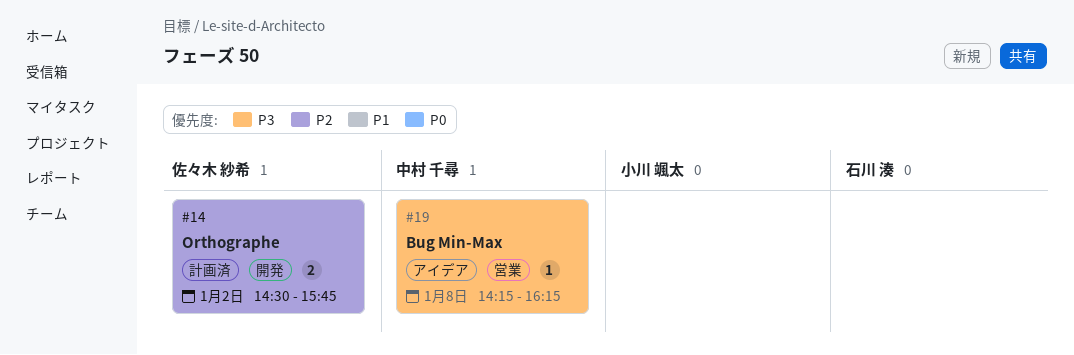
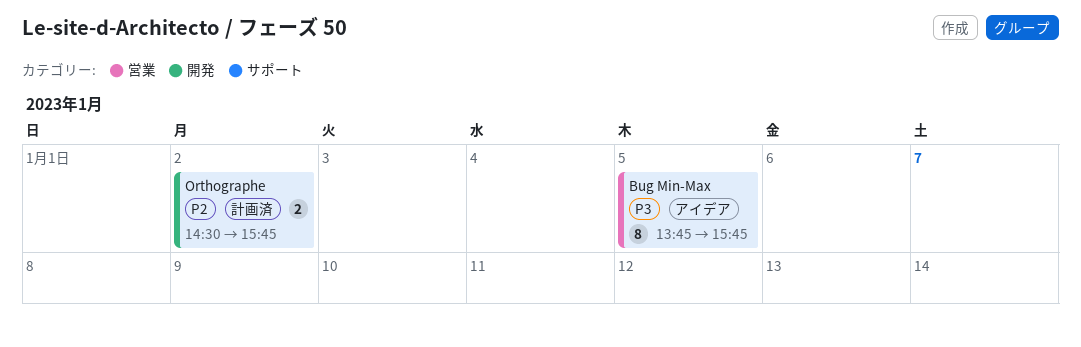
Bug Min-Max, estimate: 1 -> 8
Bug Min-Max, day: Jan 8 -> Jan 5
Bug Min-Max, begins: 14:15 -> 13:45
Bug Min-Max, ends: 16:15 -> 15:45

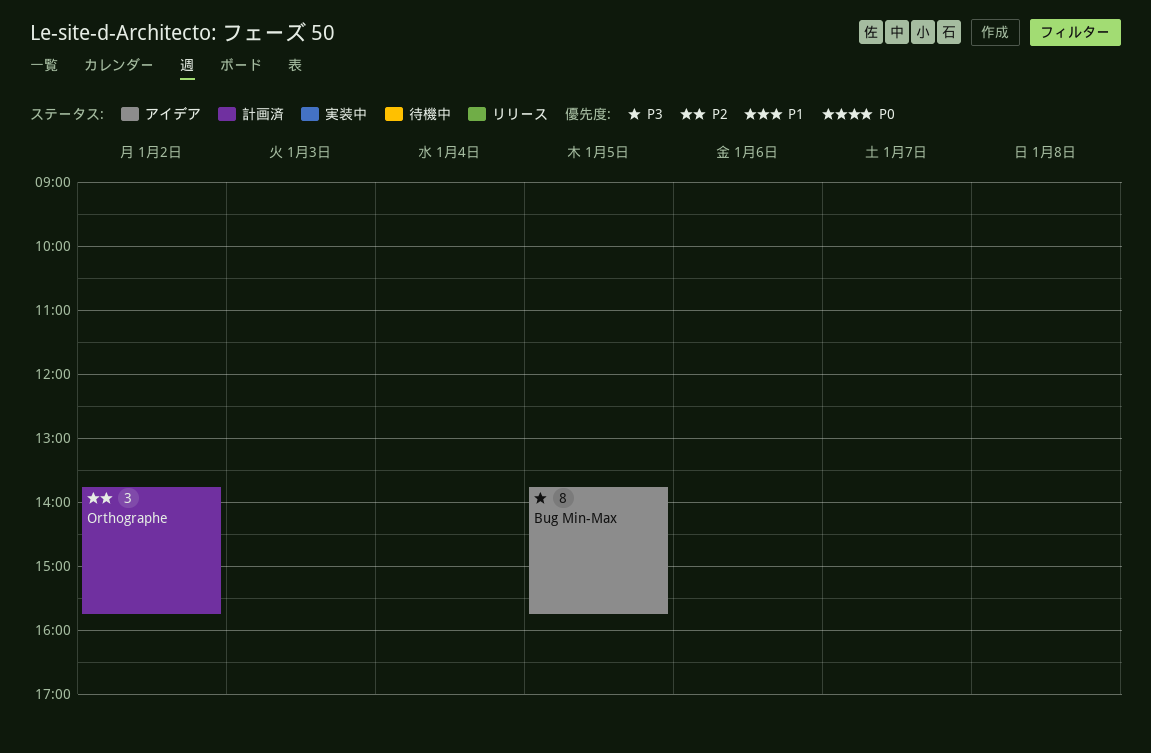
Orthographe, estimate: 2 -> 3
Orthographe, begins: 14:30 -> 13:45

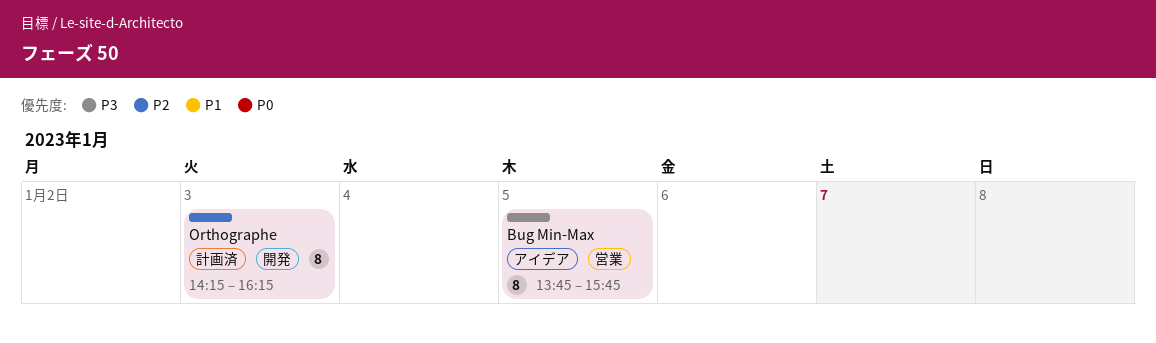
Orthographe, estimate: 3 -> 8
Orthographe, day: Jan 2 -> Jan 3
Orthographe, begins: 13:45 -> 14:15
Orthographe, ends: 15:45 -> 16:15

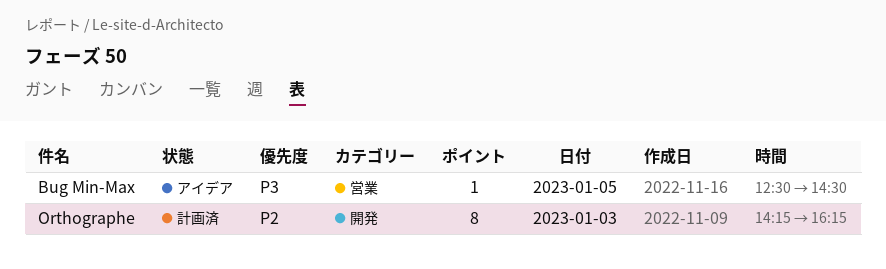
Bug Min-Max, estimate: 8 -> 1
Bug Min-Max, begins: 13:45 -> 12:30
Bug Min-Max, ends: 15:45 -> 14:30

